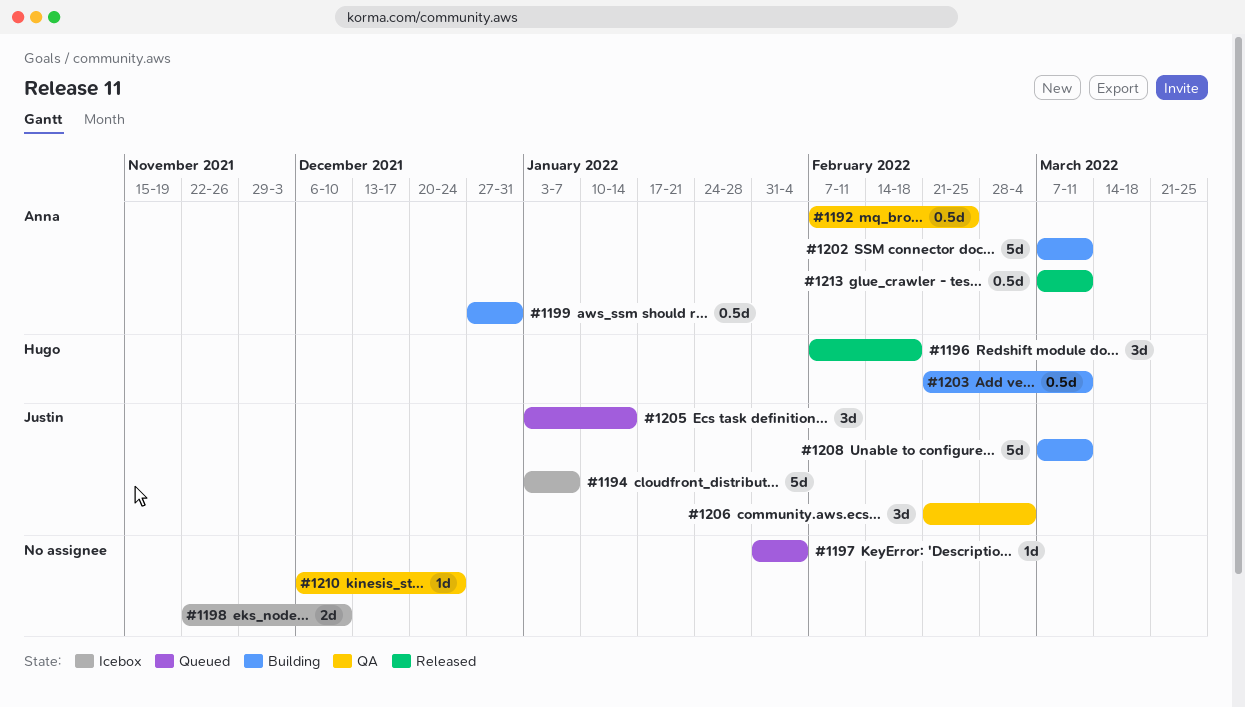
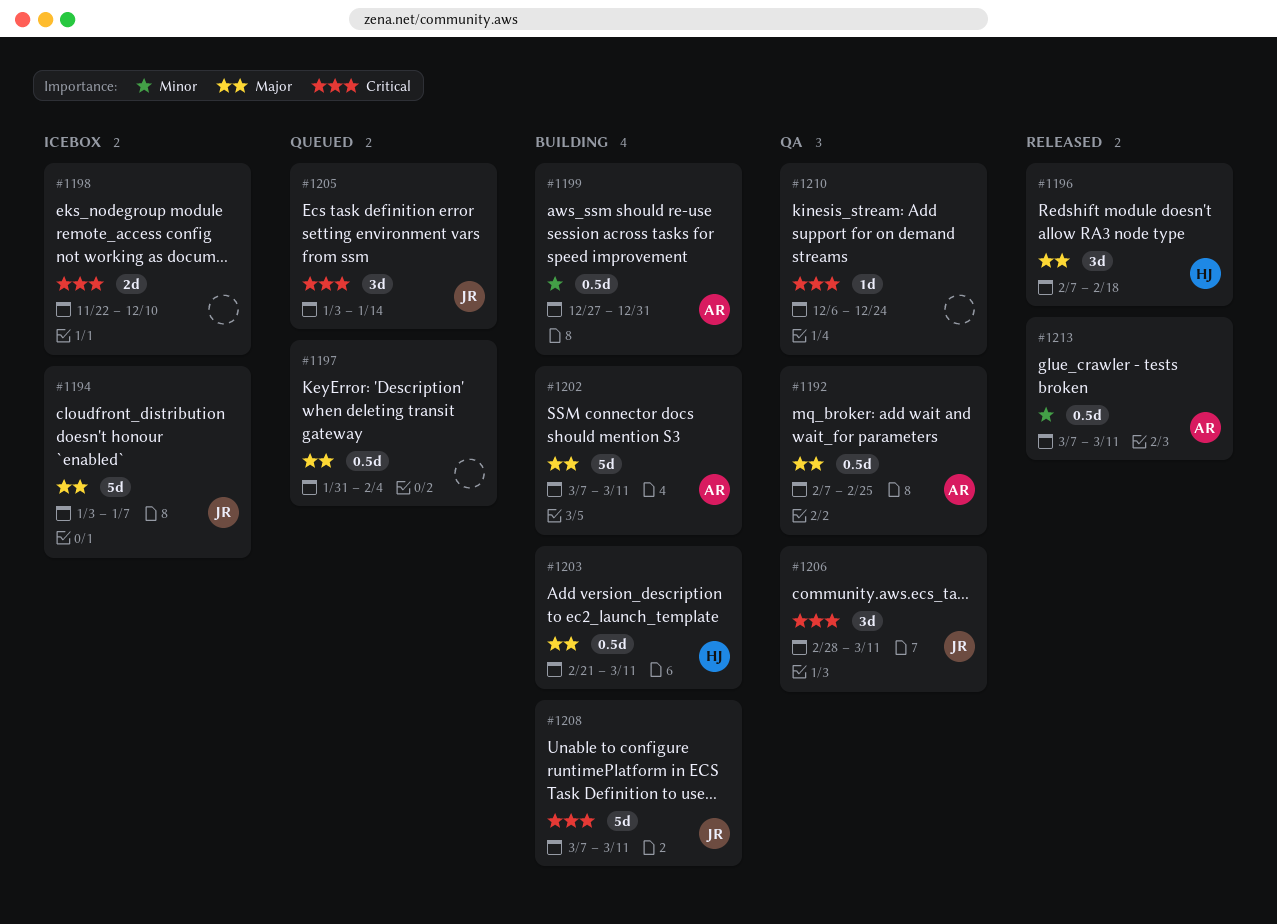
#1197, estimate: 1d -> 0.5d
#1206, start: Feb 21 -> Feb 28
#1206, due: Mar 4 -> Mar 11

